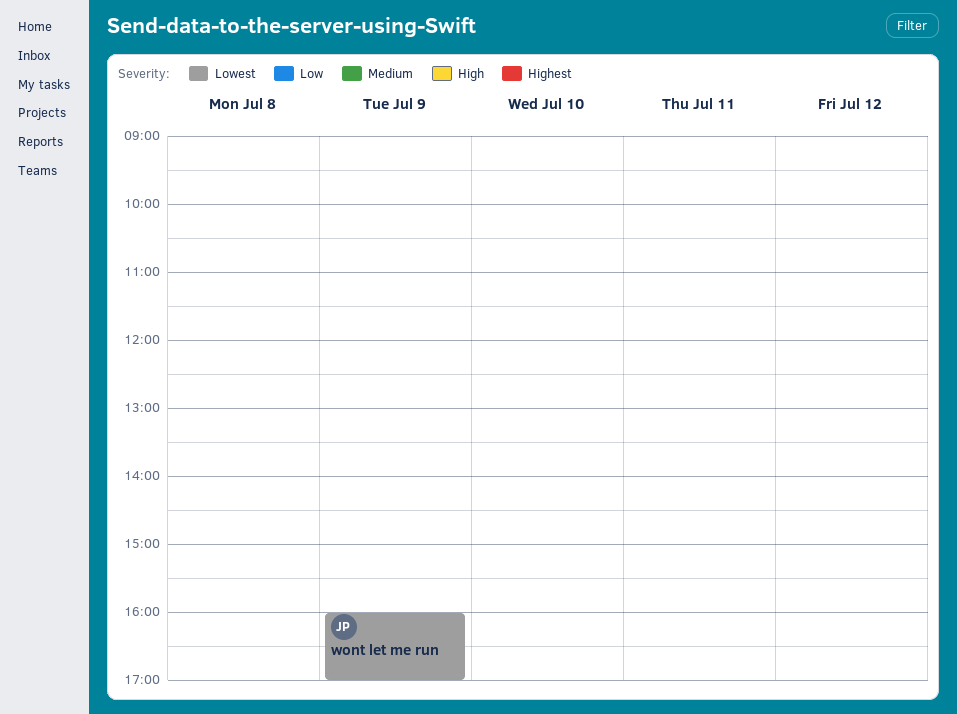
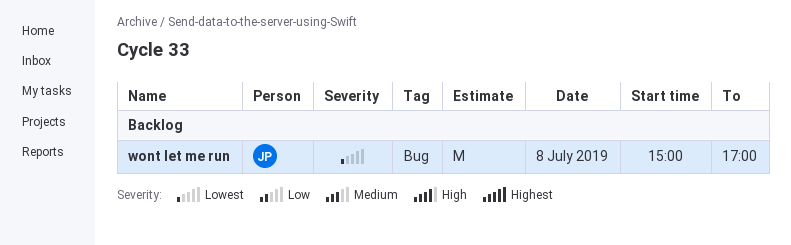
wont let me run, day: Jul 9 -> Jul 8
wont let me run, begins: 16:00 -> 15:00

